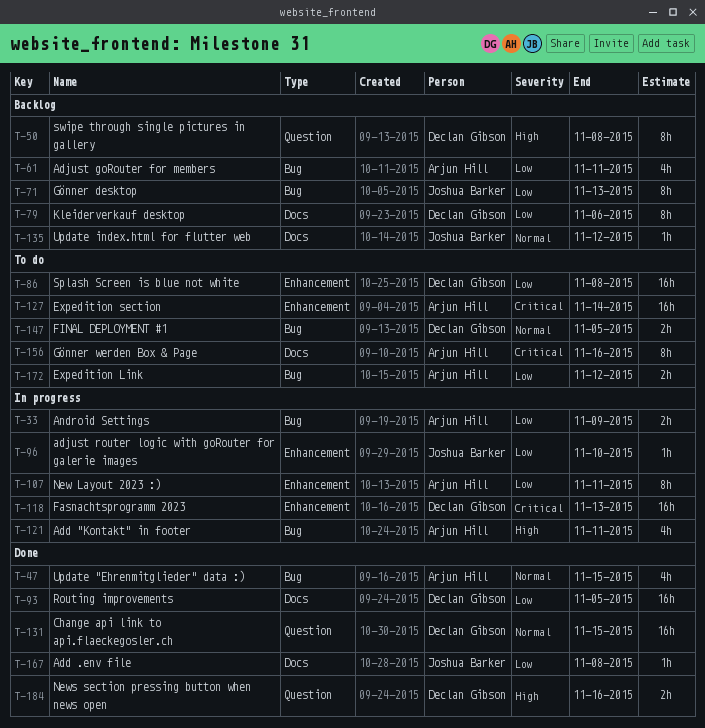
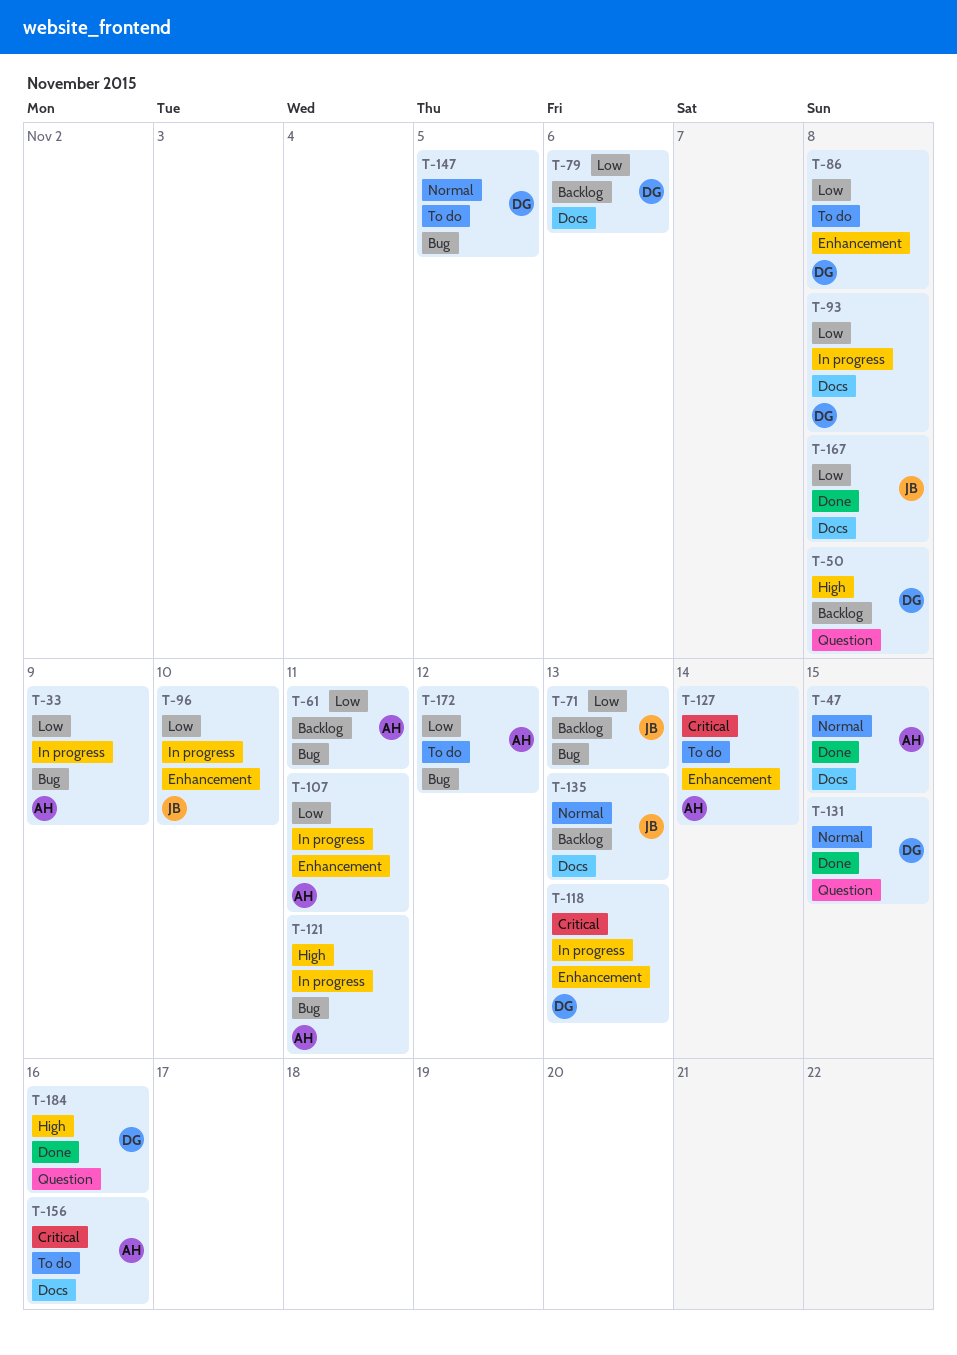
T-47, label: Bug -> Docs
T-93, status: Done -> In progress
T-93, due: Nov 5 -> Nov 8
T-135, due: Nov 12 -> Nov 13

